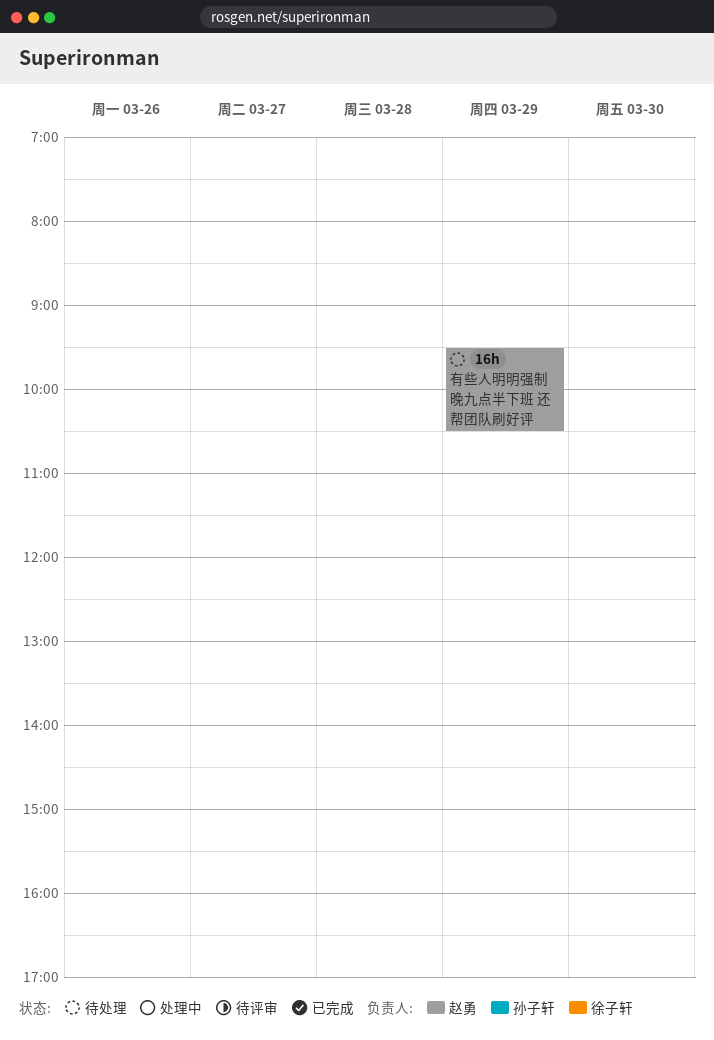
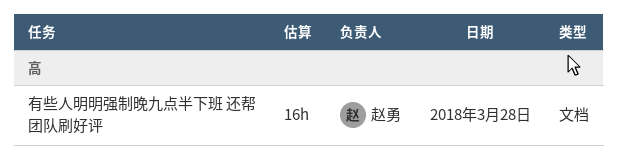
有些人明明强制晚九点半下班 还帮团队刷好评, day: Mar 29 -> Mar 28

